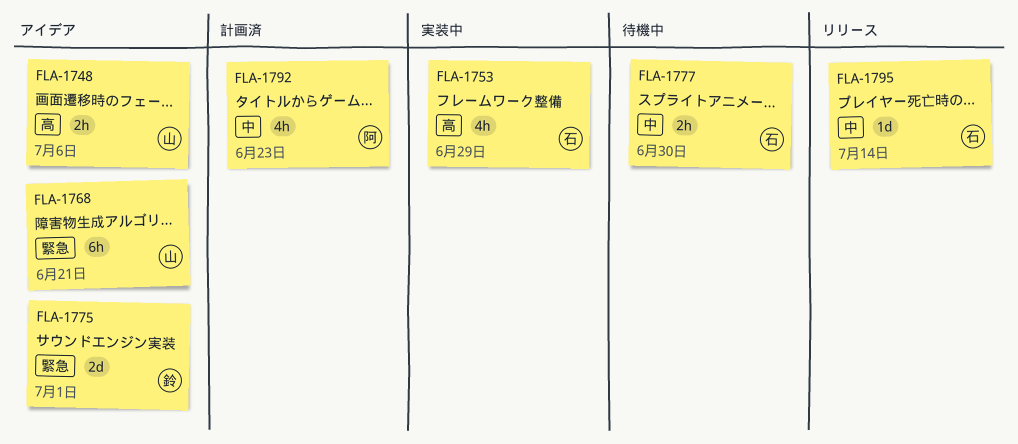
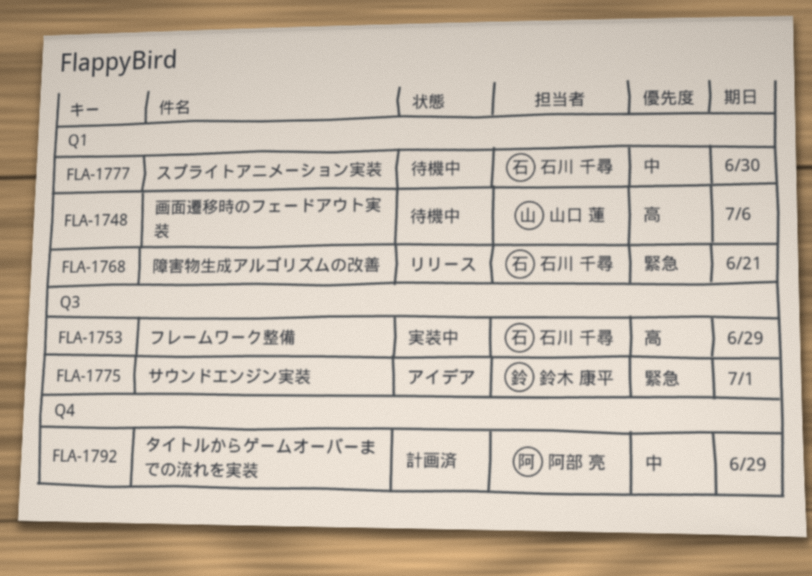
FLA-1748, status: アイデア -> 待機中
FLA-1768, status: アイデア -> リリース
FLA-1768, owner: 山口 蓮 -> 石川 千尋
FLA-1792, due: Jun 23 -> Jun 29
FLA-1795: present -> none

